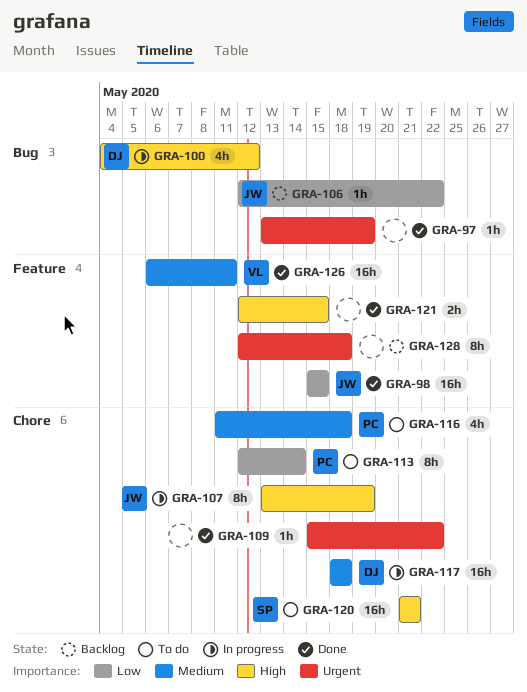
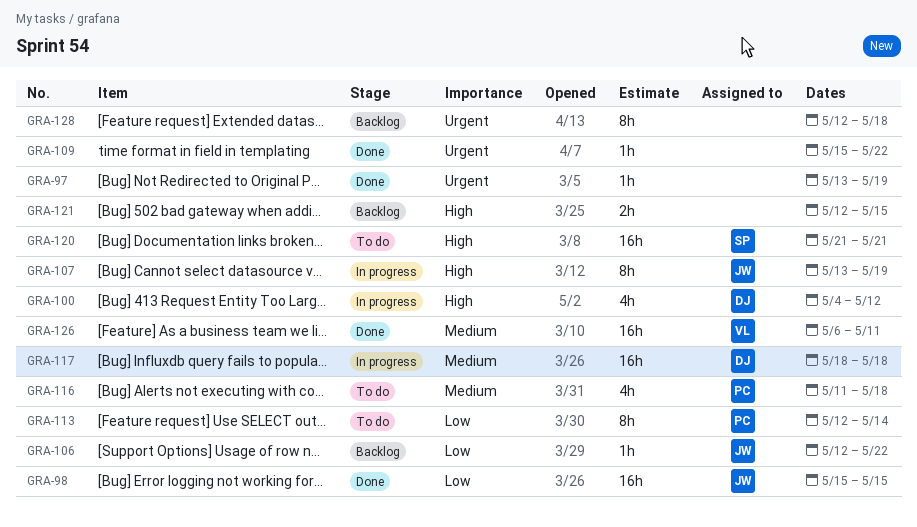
GRA-121, status: Done -> Backlog

